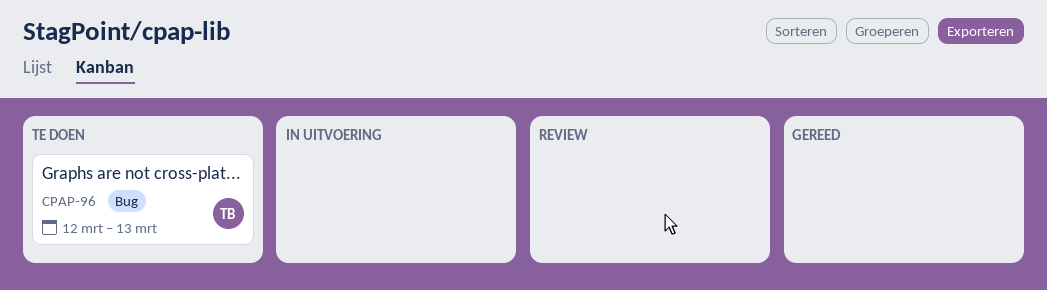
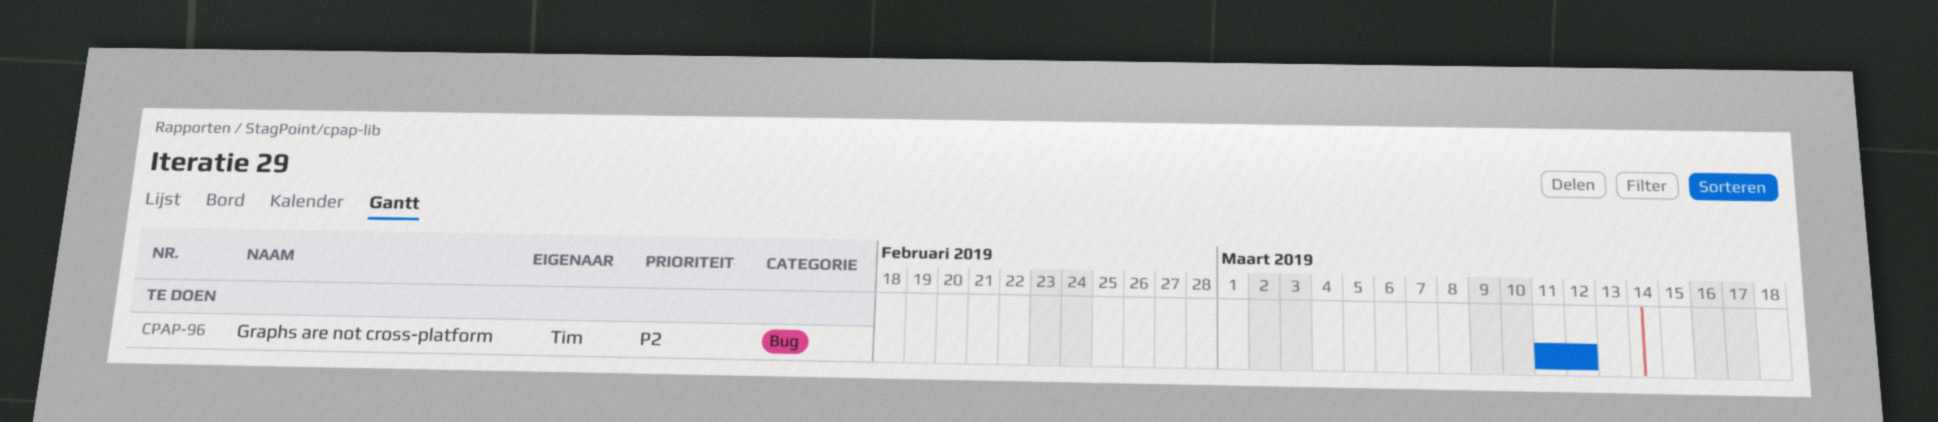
CPAP-96, start: Mar 12 -> Mar 11
CPAP-96, due: Mar 13 -> Mar 12

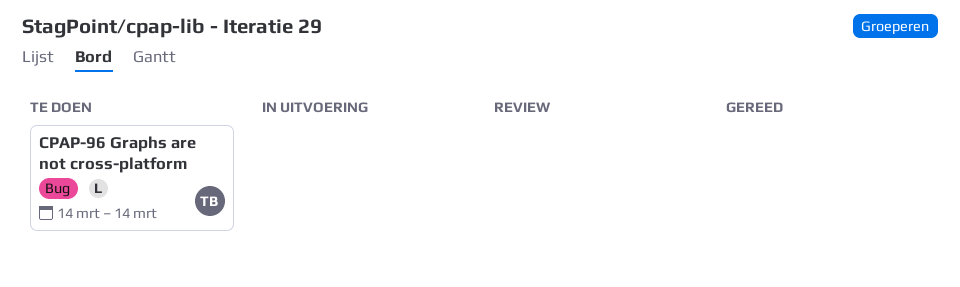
CPAP-96, start: Mar 11 -> Mar 14
CPAP-96, due: Mar 12 -> Mar 14

